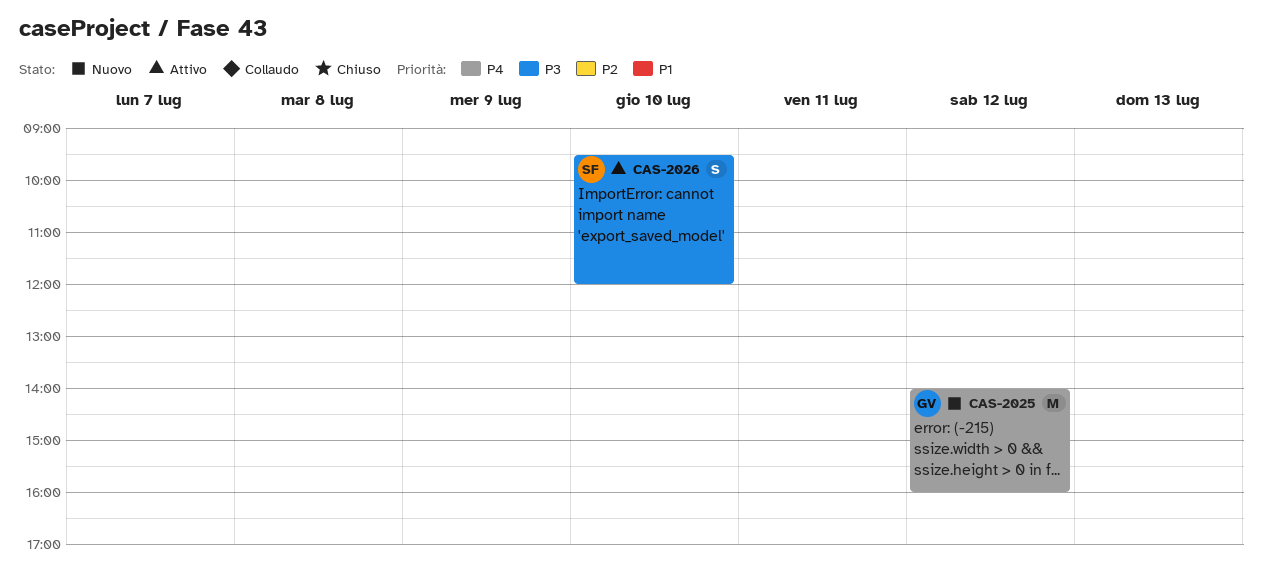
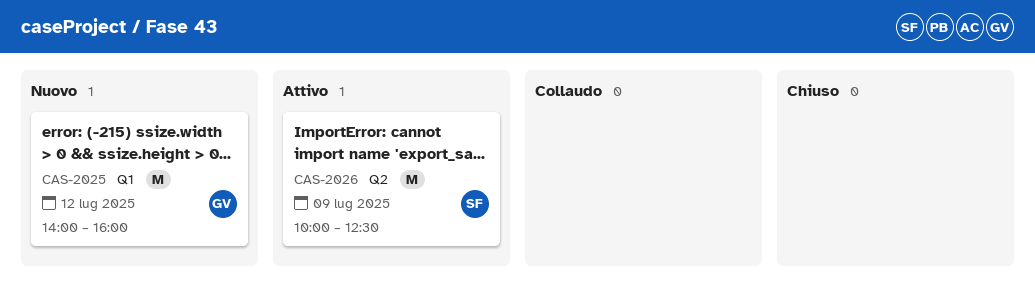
CAS-2026, estimate: S -> M
CAS-2026, day: Jul 10 -> Jul 9
CAS-2026, begins: 09:30 -> 10:00
CAS-2026, ends: 12:00 -> 12:30

